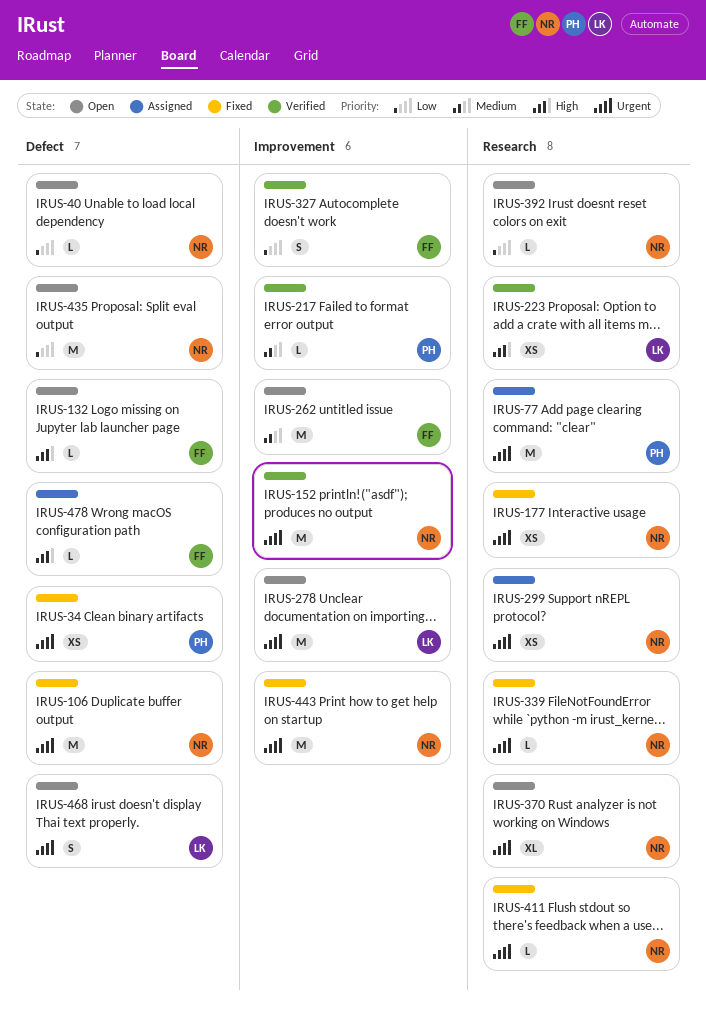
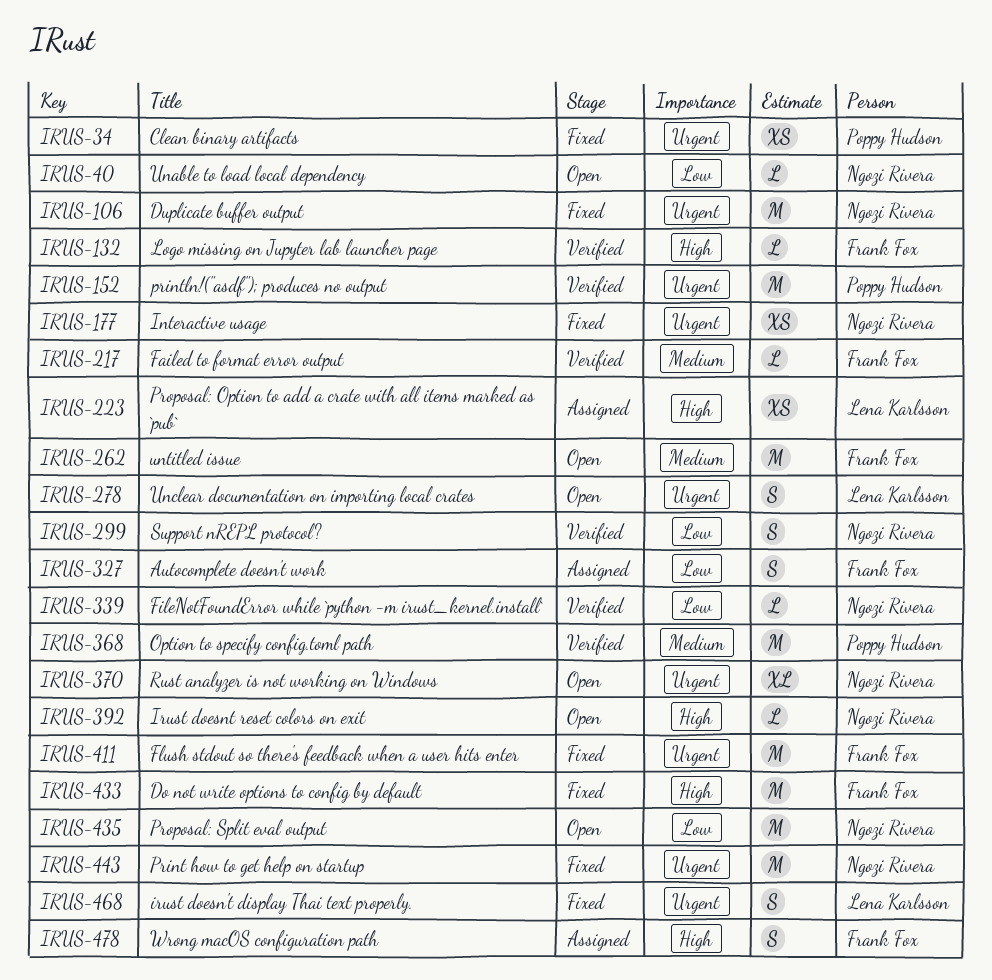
IRUS-77: present -> none
IRUS-132, status: Open -> Verified
IRUS-152, owner: Ngozi Rivera -> Poppy Hudson
IRUS-217, owner: Poppy Hudson -> Frank Fox
IRUS-223, status: Verified -> Assigned
IRUS-278, estimate: M -> S
IRUS-299, status: Assigned -> Verified
IRUS-299, priority: Urgent -> Low
IRUS-299, estimate: XS -> S
IRUS-327, status: Verified -> Assigned
IRUS-339, status: Fixed -> Verified
IRUS-339, priority: Urgent -> Low
IRUS-368: none -> present
IRUS-392, priority: Low -> High
IRUS-411, owner: Ngozi Rivera -> Frank Fox
IRUS-411, estimate: L -> M
IRUS-433: none -> present
IRUS-468, status: Open -> Fixed
IRUS-478, estimate: L -> S

